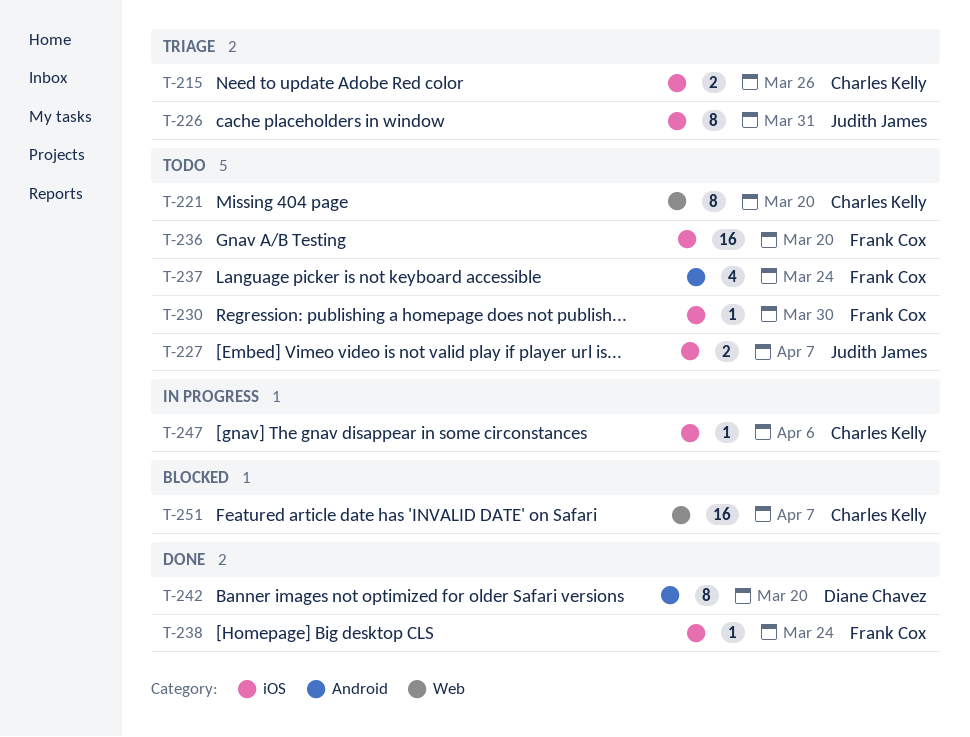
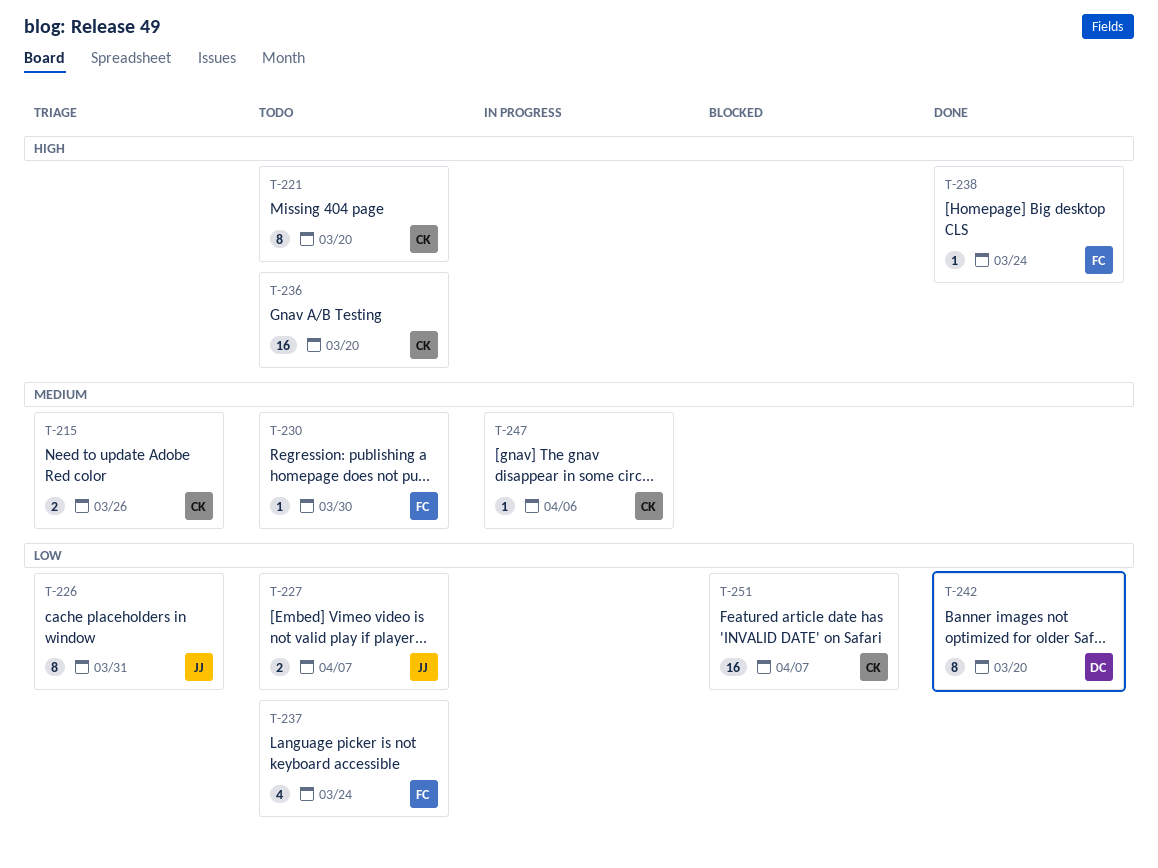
T-236, owner: Frank Cox -> Charles Kelly

